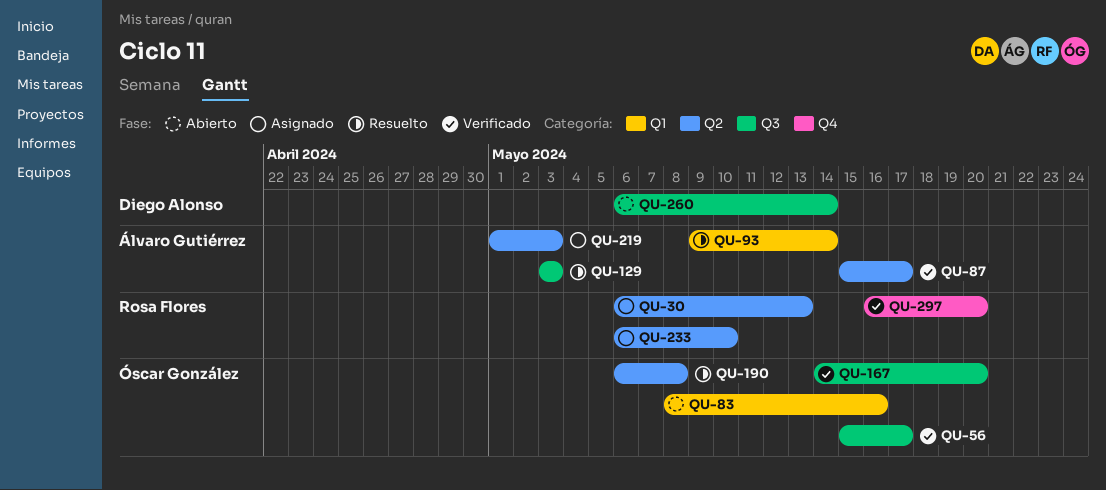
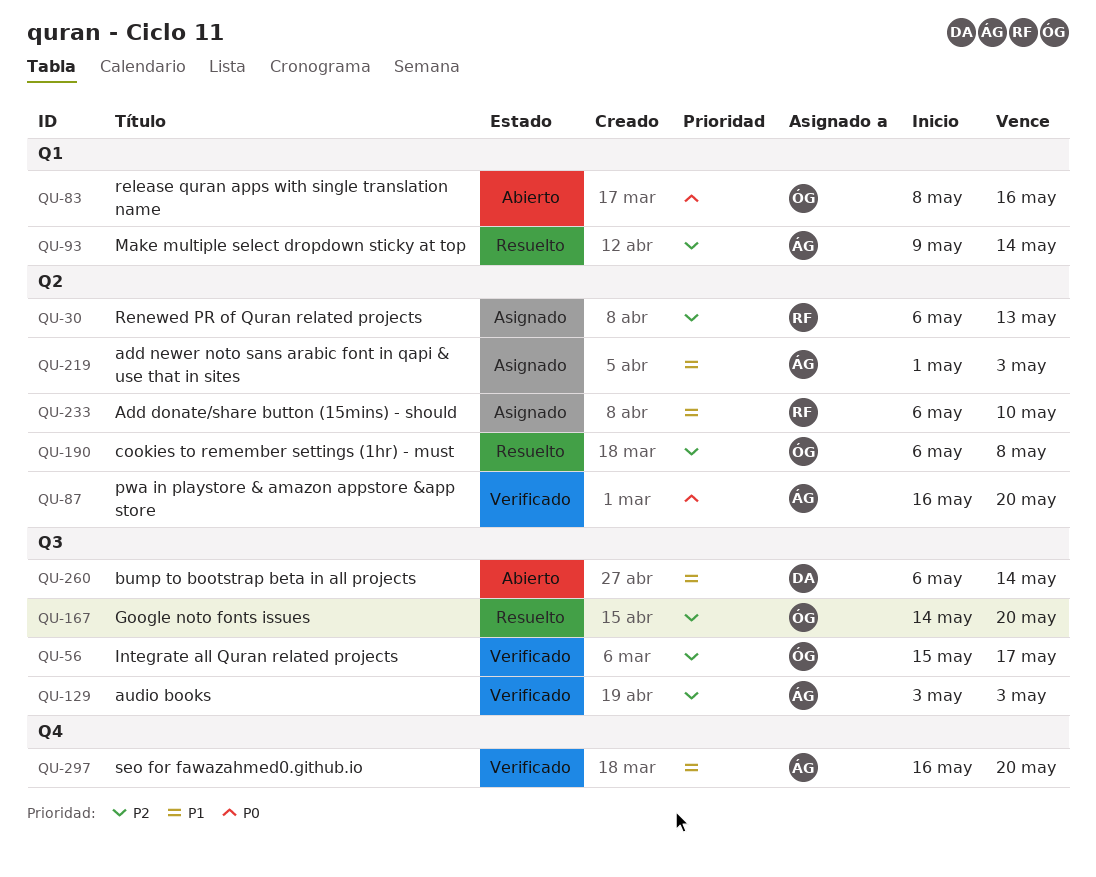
QU-87, start: May 15 -> May 16
QU-87, due: May 17 -> May 20
QU-129, status: Resuelto -> Verificado
QU-167, status: Verificado -> Resuelto
QU-297, owner: Rosa Flores -> Álvaro Gutiérrez

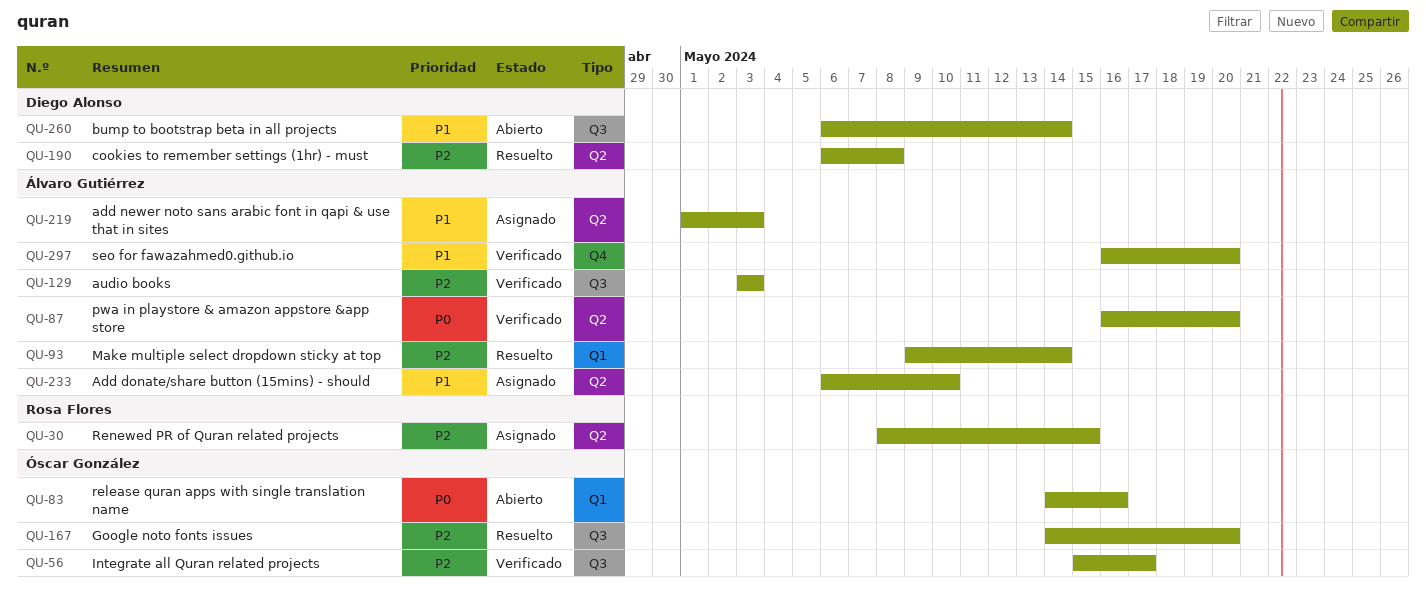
QU-30, start: May 6 -> May 8
QU-30, due: May 13 -> May 15
QU-83, start: May 8 -> May 14
QU-190, owner: Óscar González -> Diego Alonso
QU-233, owner: Rosa Flores -> Álvaro Gutiérrez

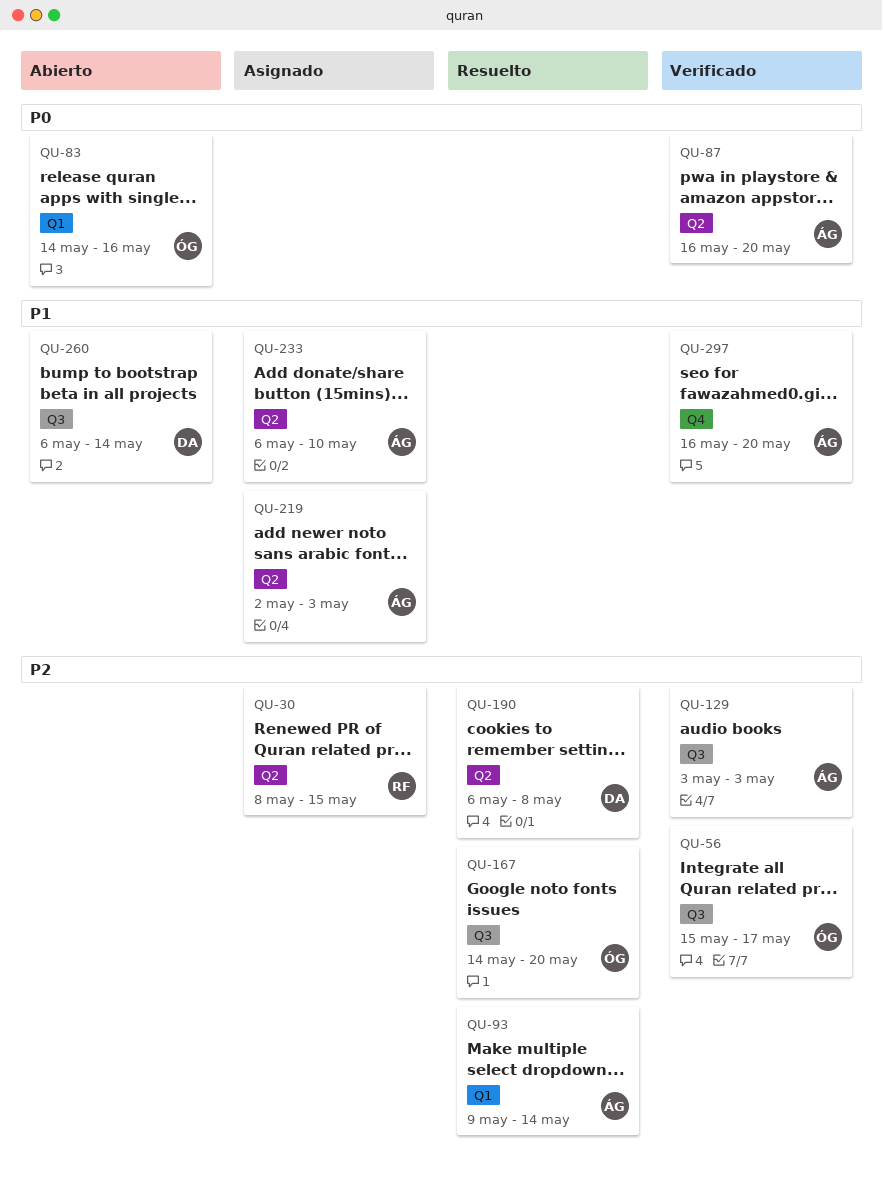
QU-219, start: May 1 -> May 2

